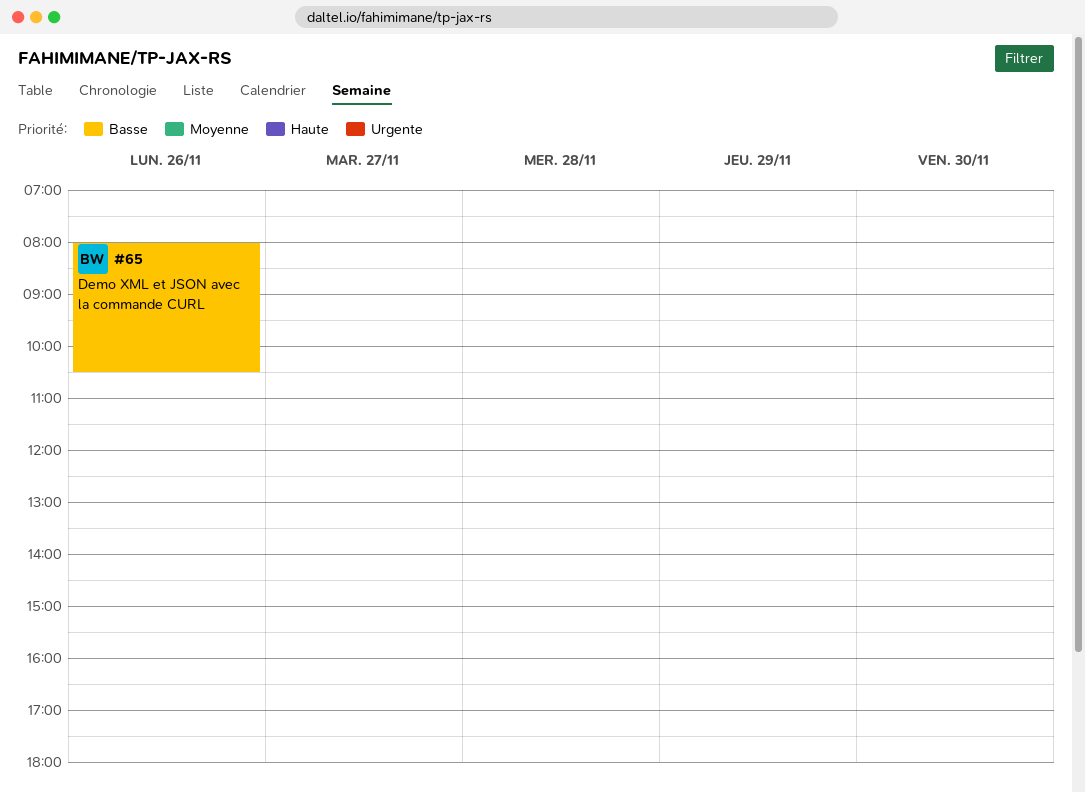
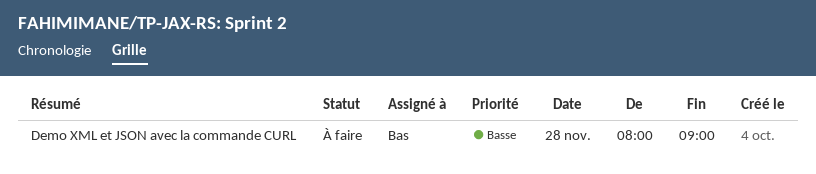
Demo XML et JSON avec la commande CURL, day: Nov 26 -> Nov 28
Demo XML et JSON avec la commande CURL, ends: 10:30 -> 09:00

